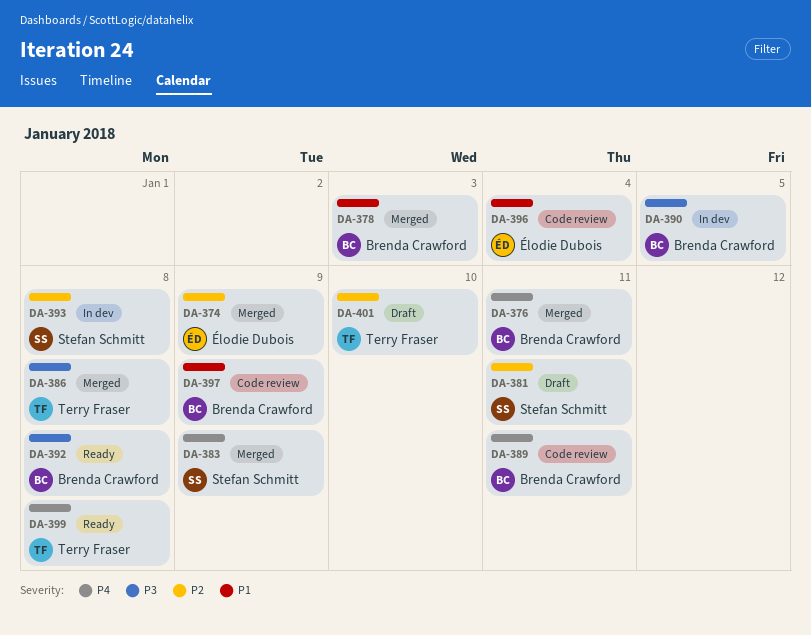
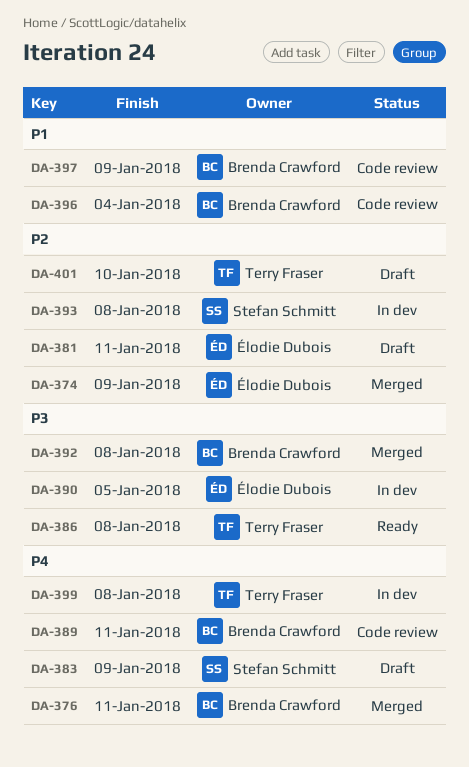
DA-378: present -> none
DA-381, owner: Stefan Schmitt -> Élodie Dubois
DA-383, status: Merged -> Draft
DA-386, status: Merged -> Ready
DA-390, owner: Brenda Crawford -> Élodie Dubois
DA-392, status: Ready -> Merged
DA-396, owner: Élodie Dubois -> Brenda Crawford
DA-399, status: Ready -> In dev

